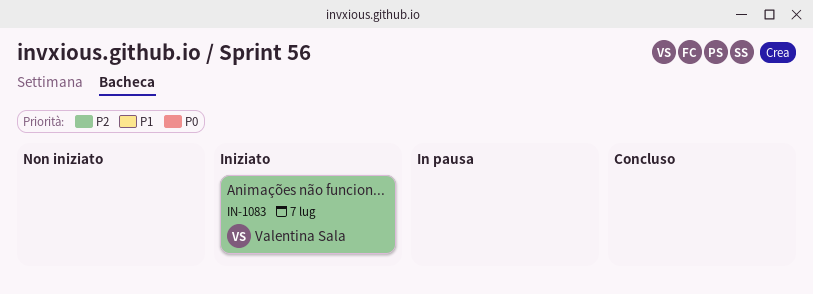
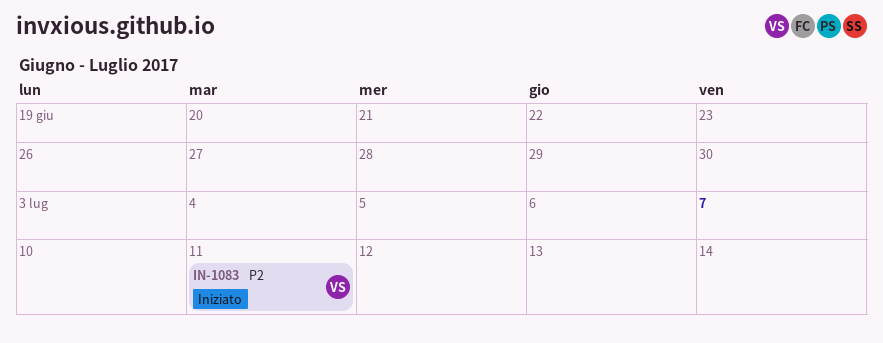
IN-1083, due: Jul 7 -> Jul 11

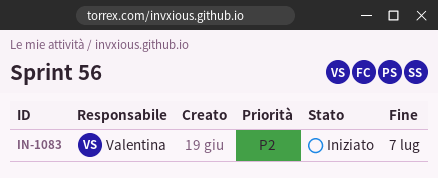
IN-1083, due: Jul 11 -> Jul 7

